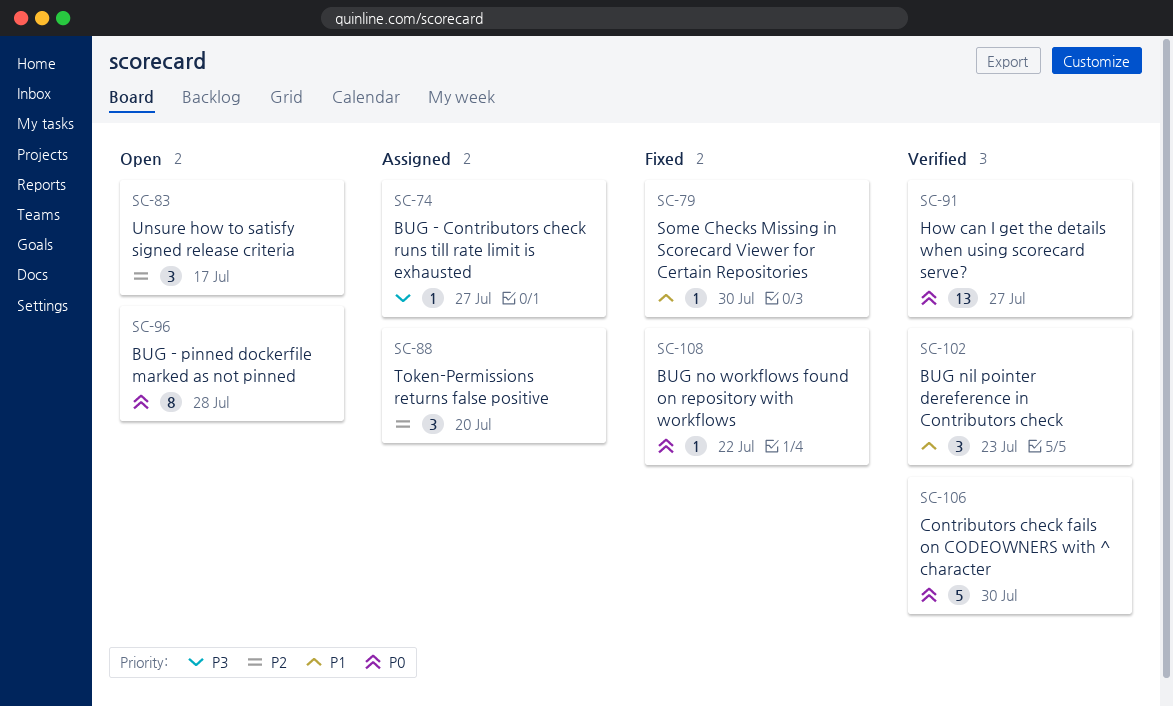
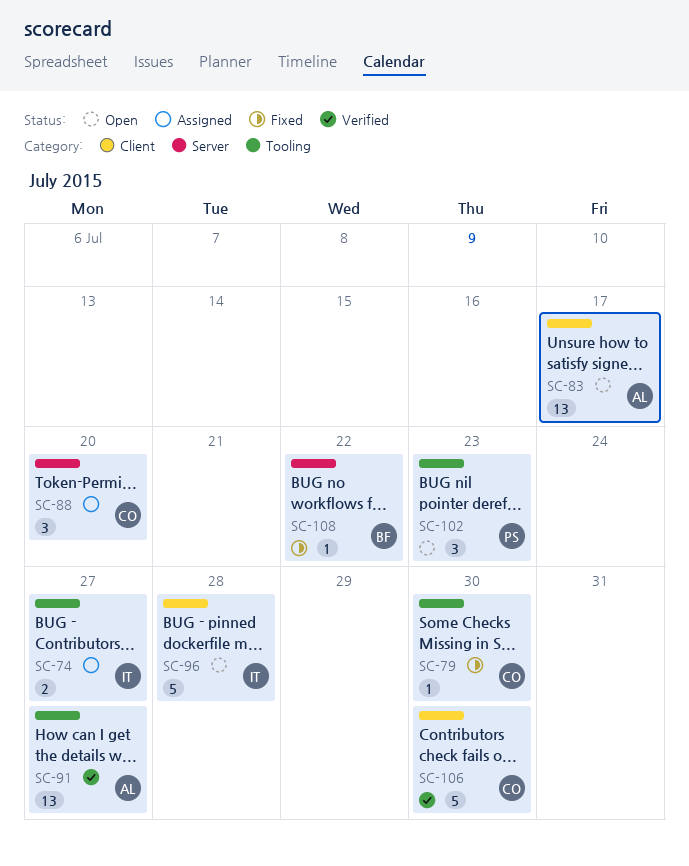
SC-74, estimate: 1 -> 2
SC-83, estimate: 3 -> 13
SC-96, estimate: 8 -> 5
SC-102, status: Verified -> Open

